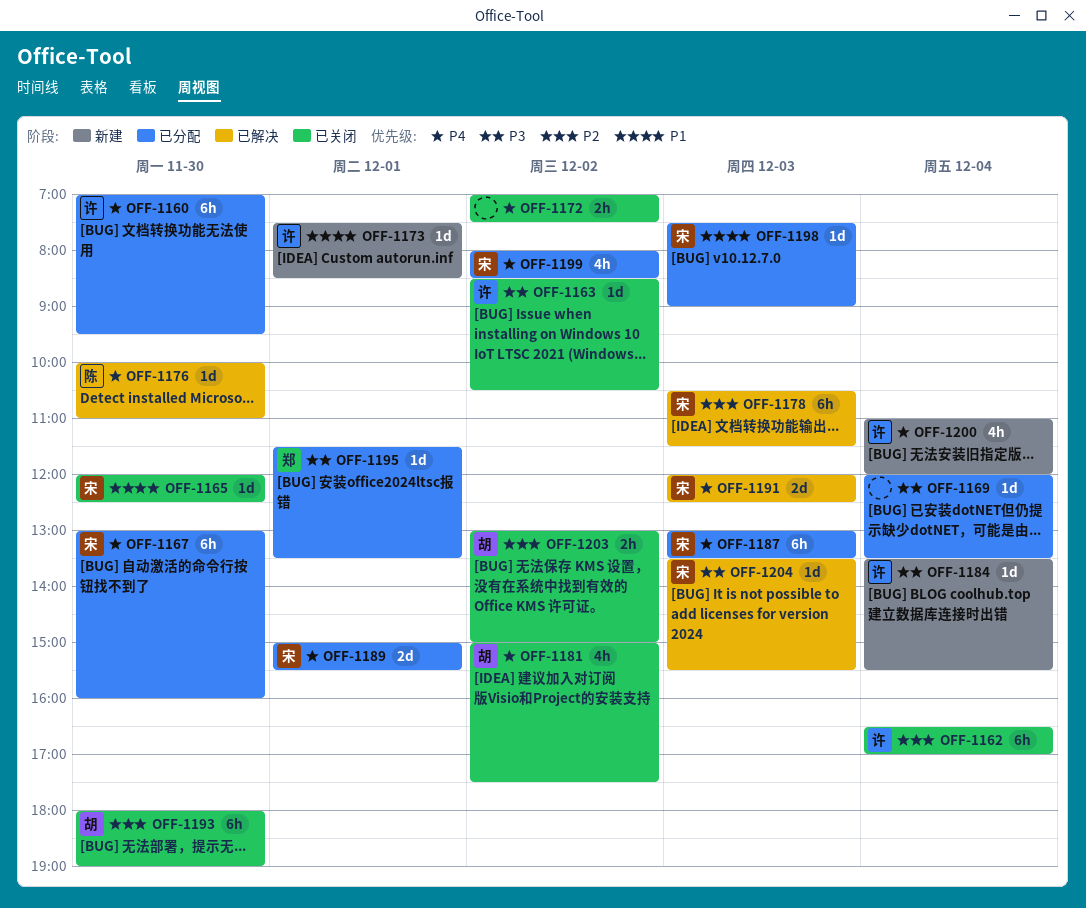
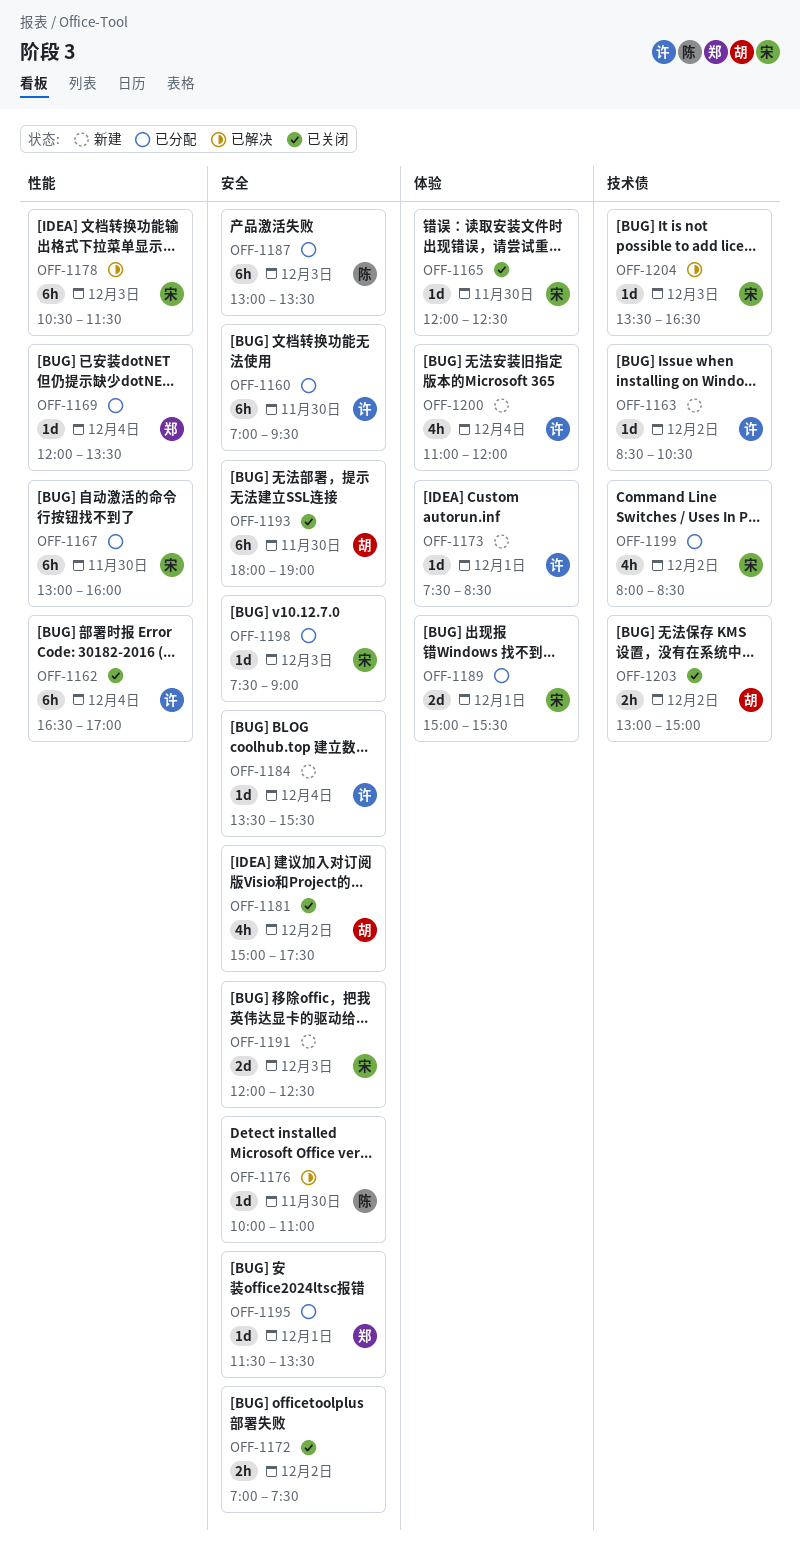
OFF-1163, status: 已关闭 -> 新建
OFF-1169, owner: none -> 郑
OFF-1187, owner: 宋 -> 陈
OFF-1191, status: 已解决 -> 新建
OFF-1204, ends: 15:30 -> 16:30

